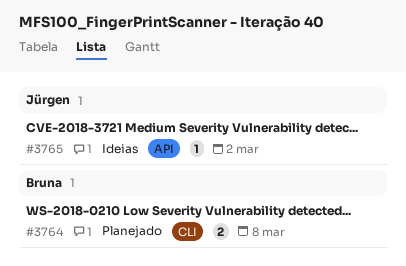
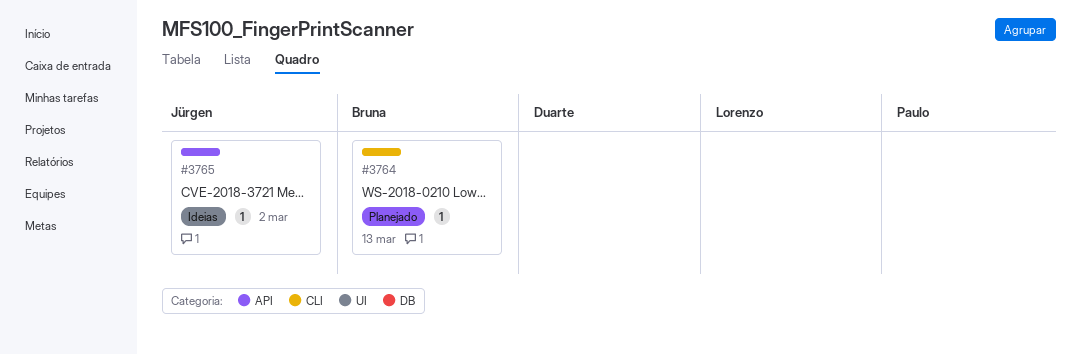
#3764, estimate: 2 -> 1
#3764, due: Mar 8 -> Mar 13

